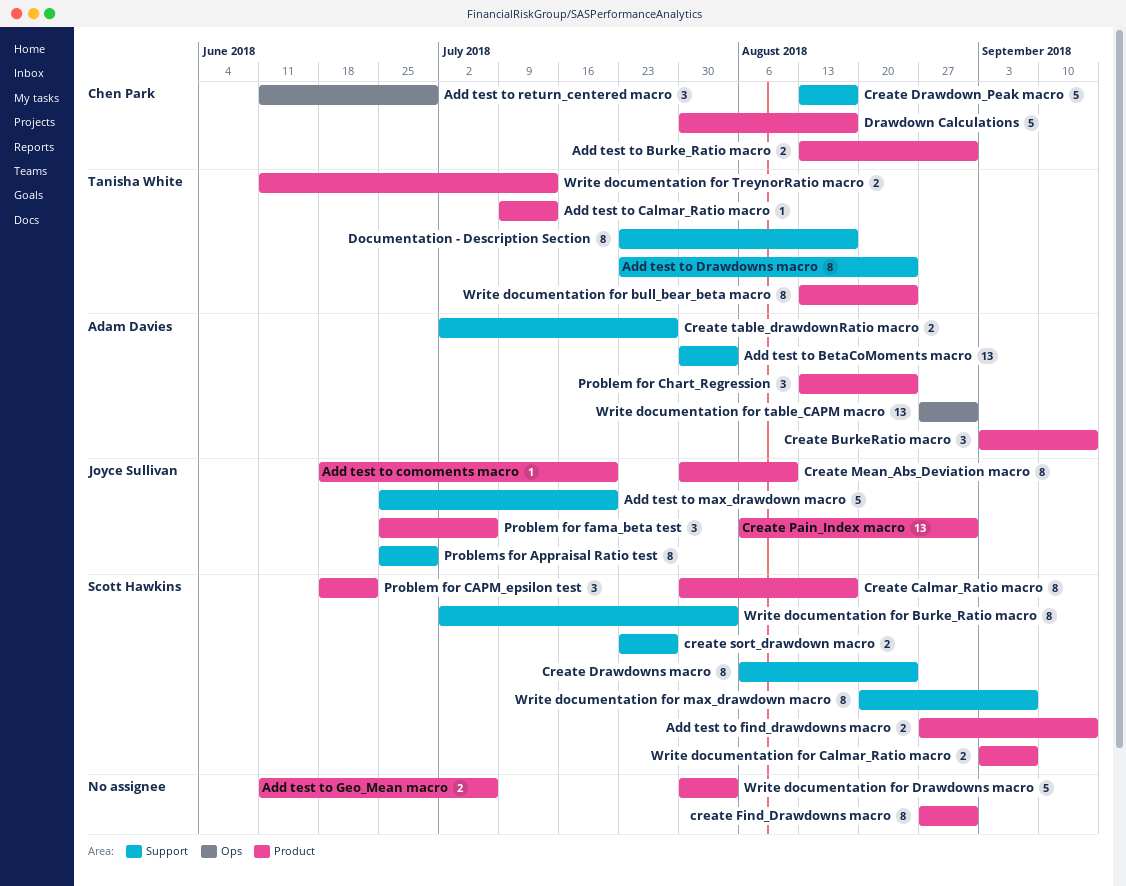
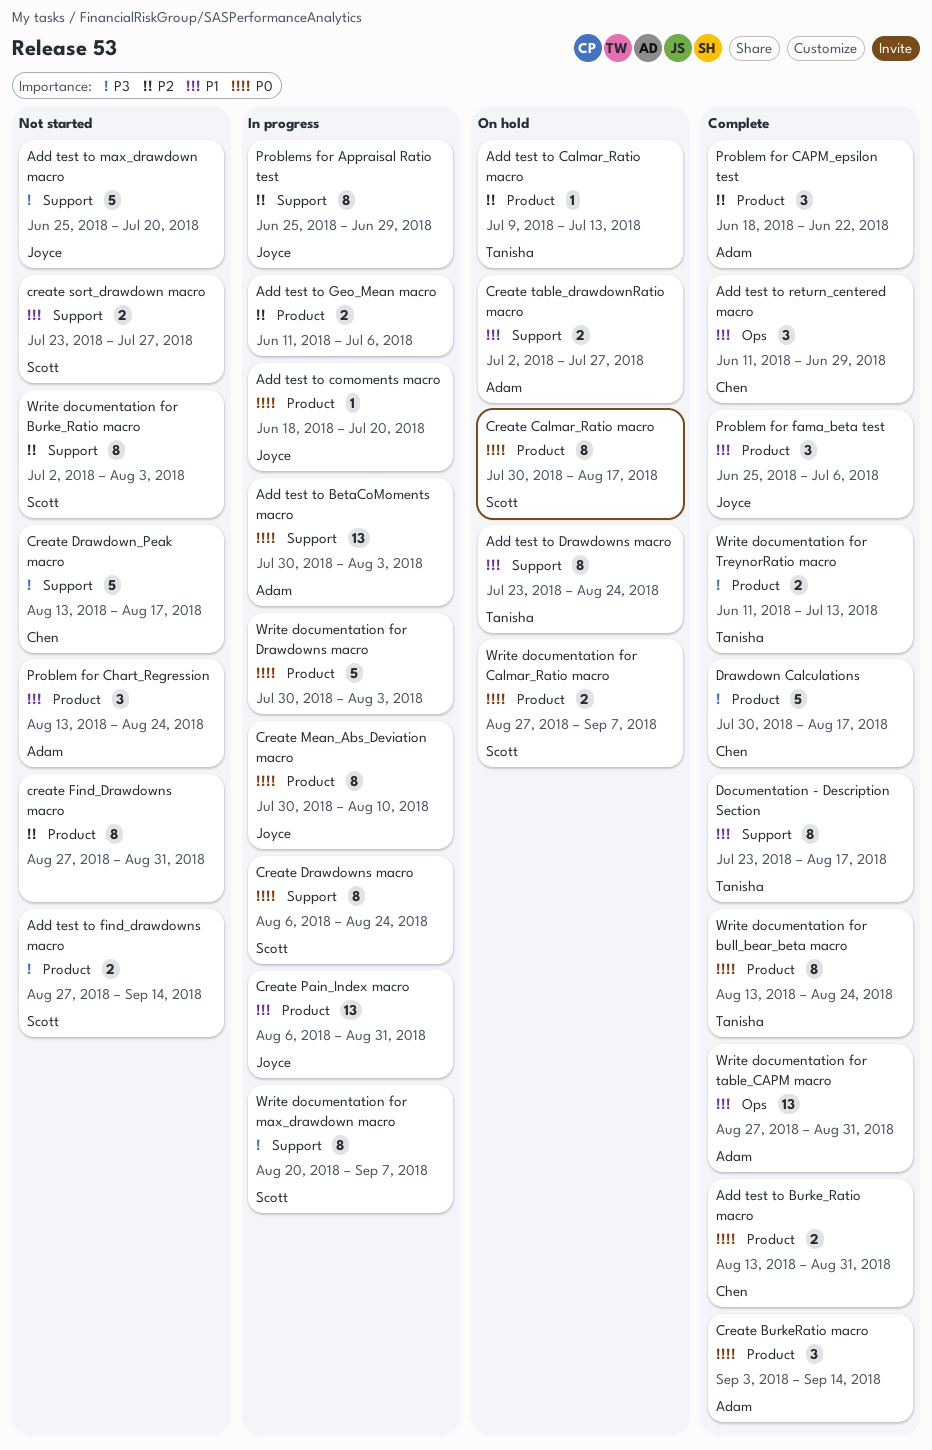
Problem for CAPM_epsilon test, owner: Scott Hawkins -> Adam Davies
Write documentation for Calmar_Ratio macro, start: Sep 3 -> Aug 27

